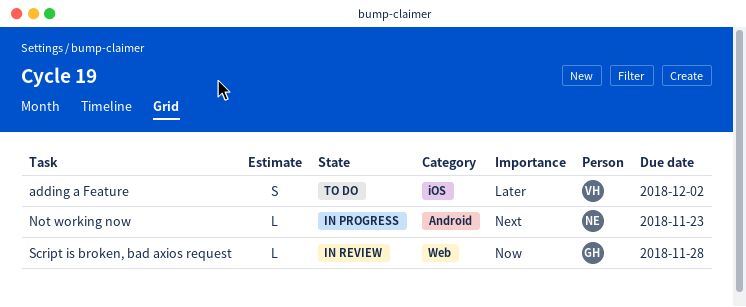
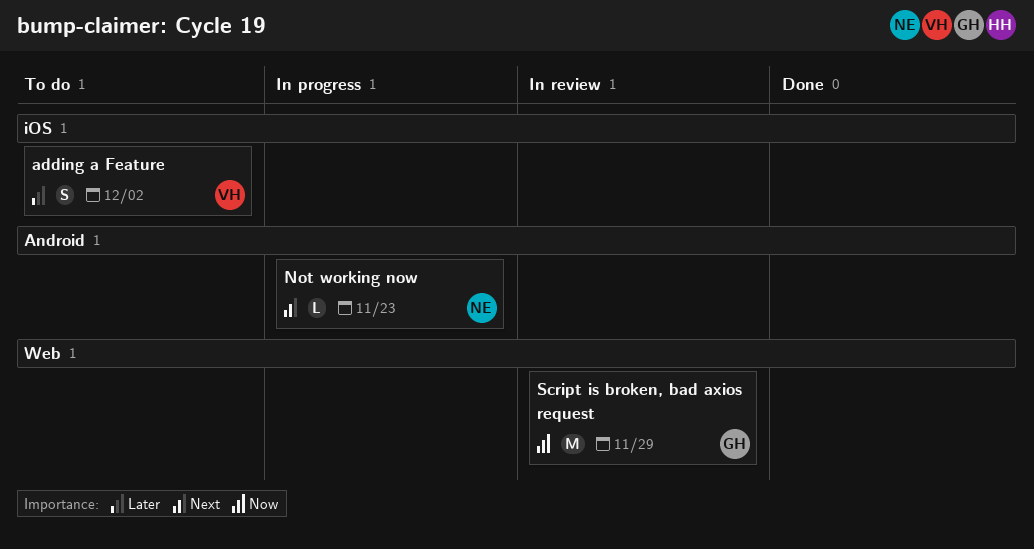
Script is broken, bad axios request, estimate: L -> M
Script is broken, bad axios request, due: Nov 28 -> Nov 29

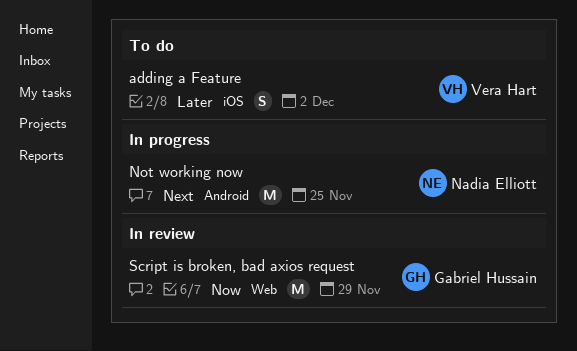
Not working now, estimate: L -> M
Not working now, due: Nov 23 -> Nov 25

